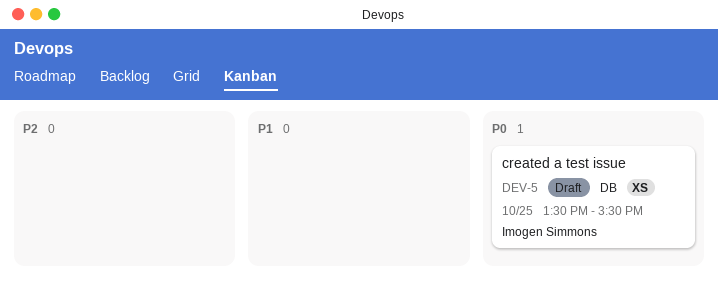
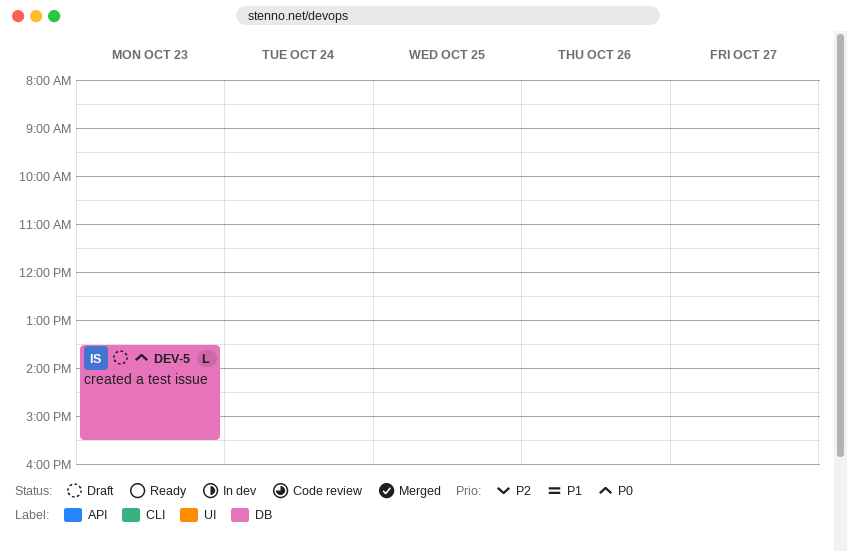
DEV-5, estimate: XS -> L
DEV-5, day: Oct 25 -> Oct 23

